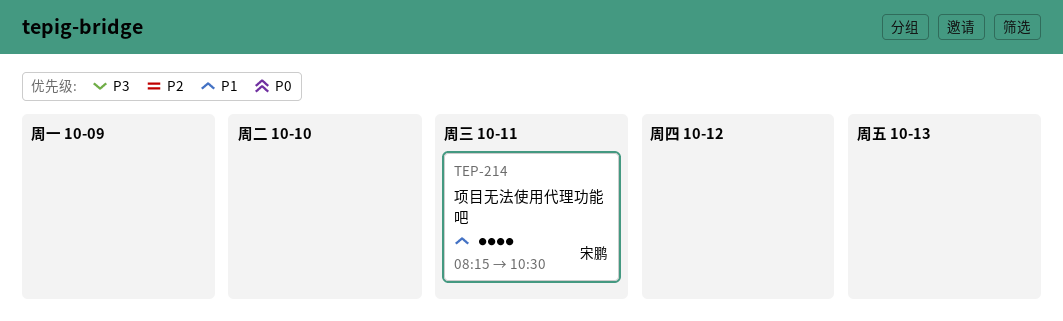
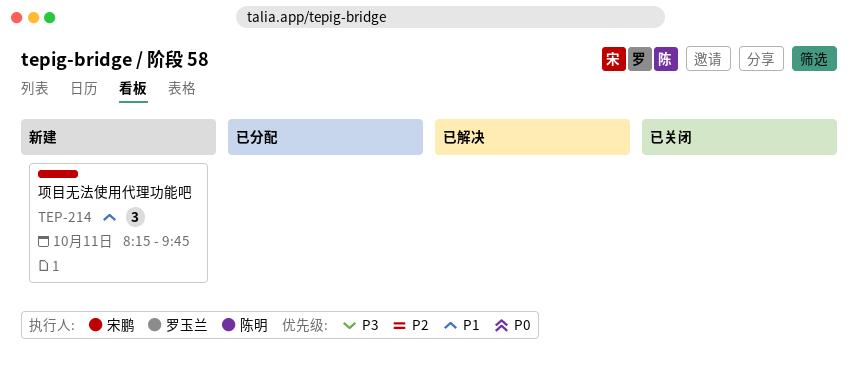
TEP-214, estimate: 4 -> 3
TEP-214, ends: 10:30 -> 09:45

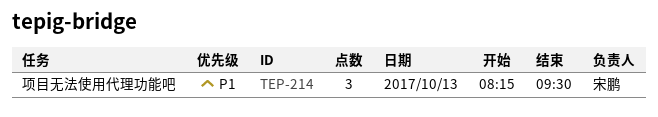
TEP-214, day: Oct 11 -> Oct 13
TEP-214, ends: 09:45 -> 09:30

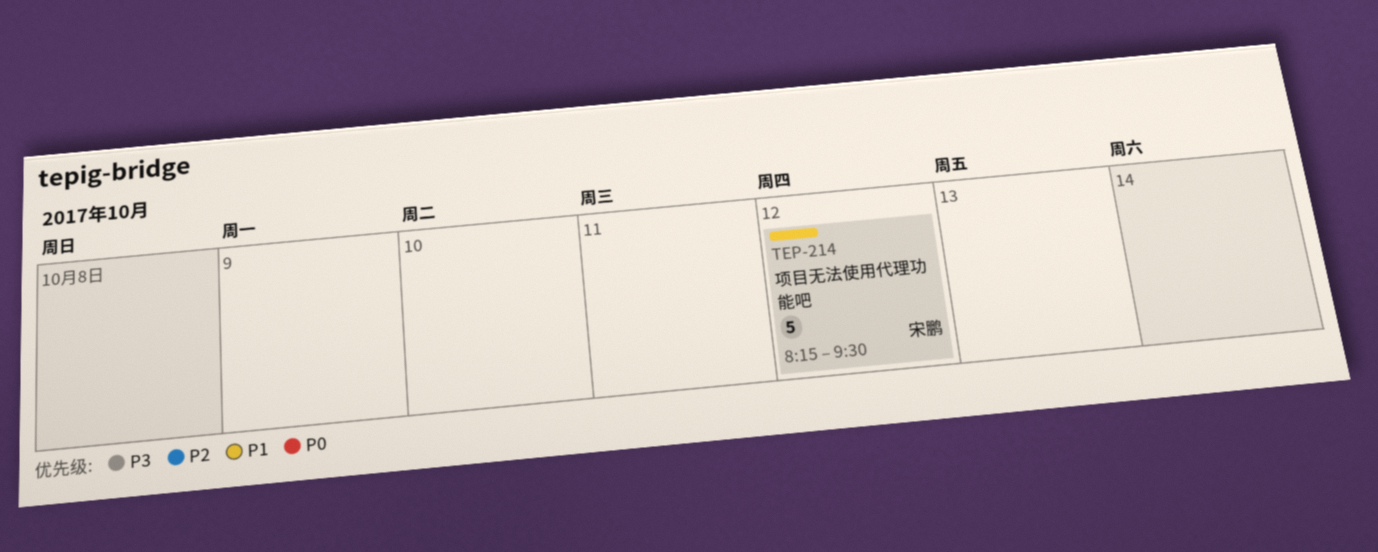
TEP-214, estimate: 3 -> 5
TEP-214, day: Oct 13 -> Oct 12

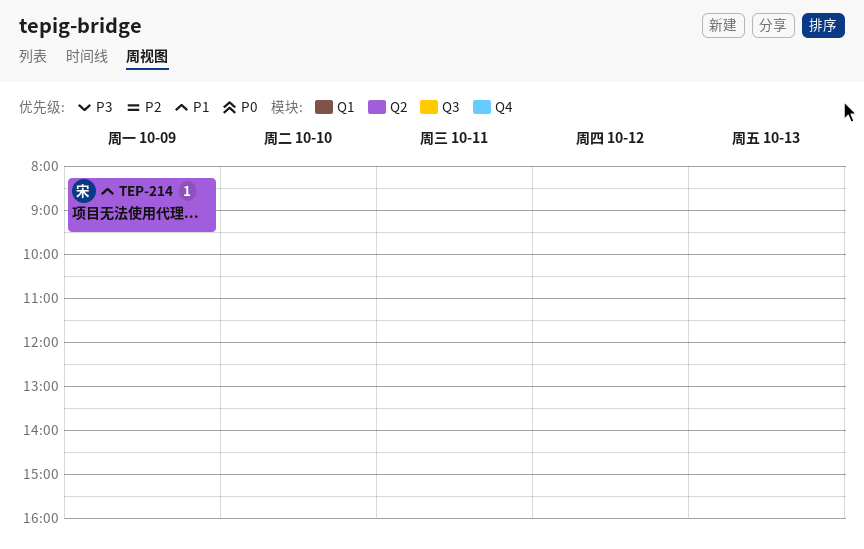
TEP-214, estimate: 5 -> 1
TEP-214, day: Oct 12 -> Oct 9

